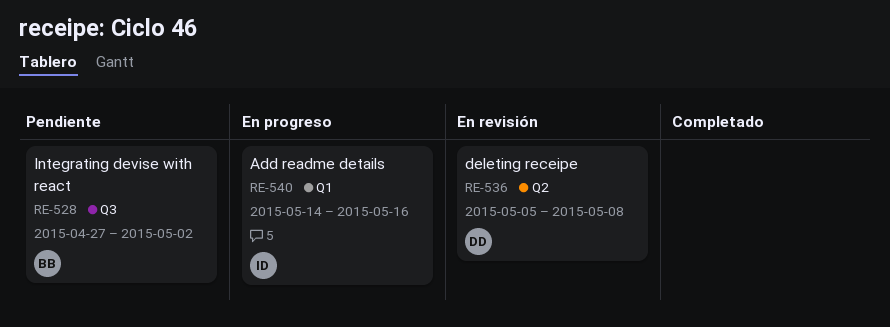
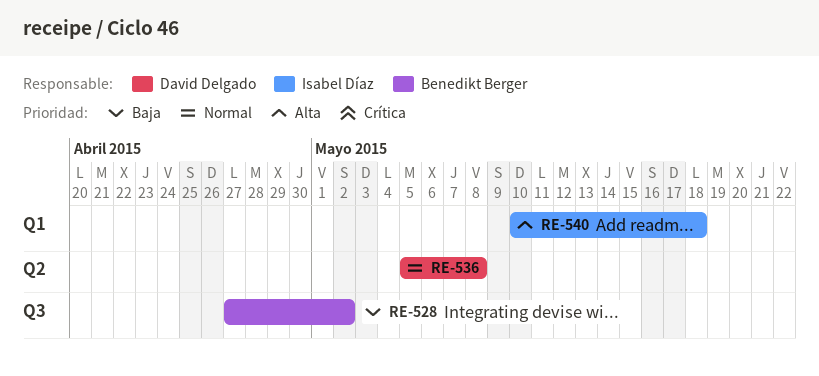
RE-540, start: May 14 -> May 10
RE-540, due: May 16 -> May 18

